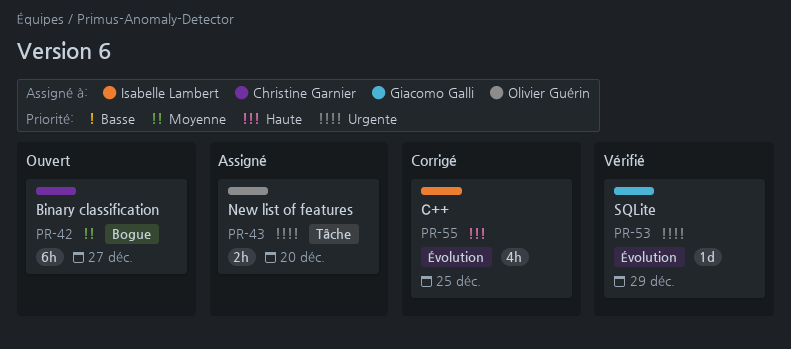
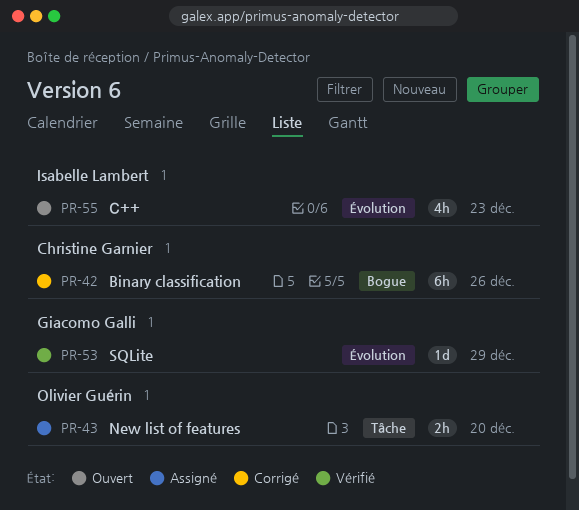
PR-42, status: Ouvert -> Corrigé
PR-42, due: Dec 27 -> Dec 26
PR-55, status: Corrigé -> Ouvert
PR-55, due: Dec 25 -> Dec 23

